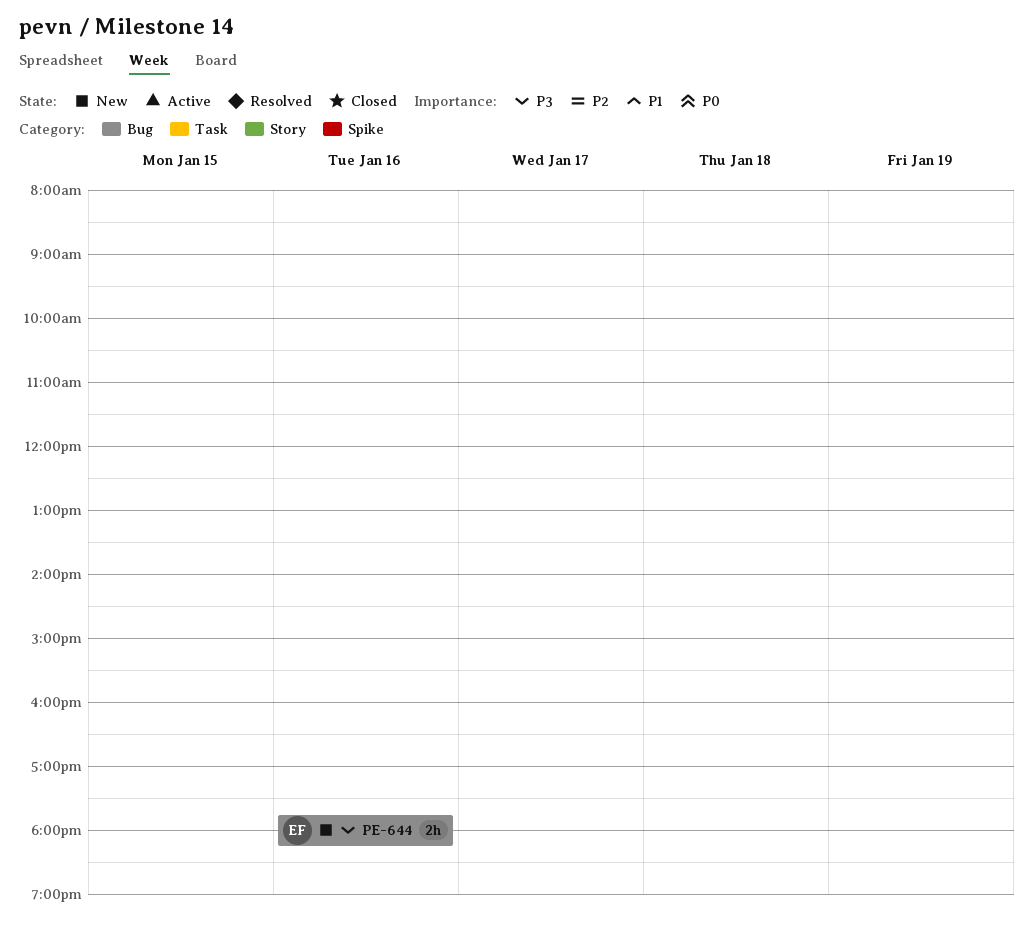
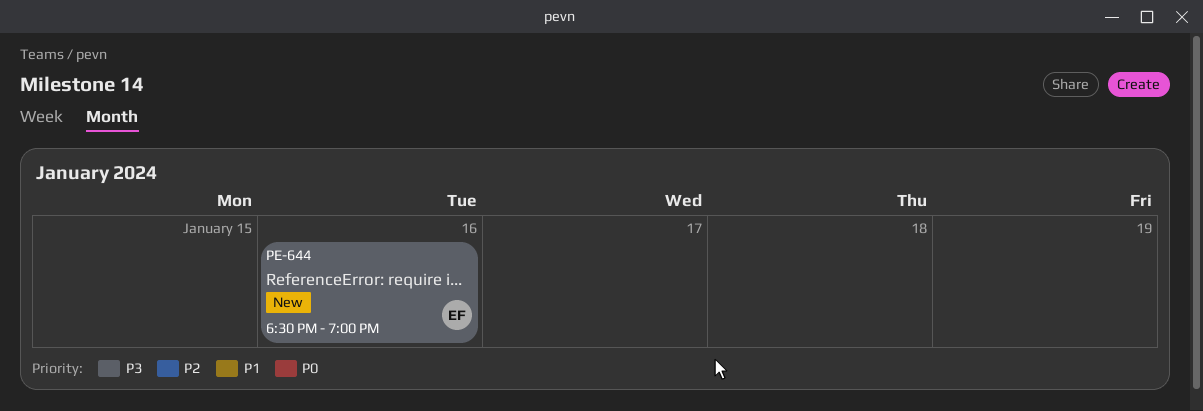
PE-644, begins: 17:45 -> 18:30
PE-644, ends: 18:15 -> 19:00

